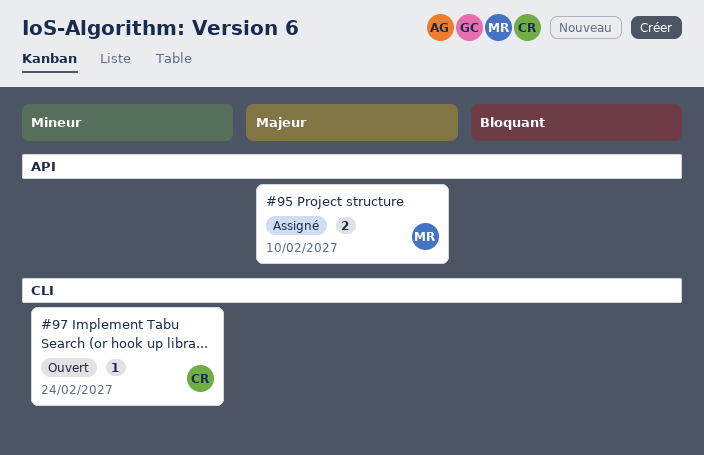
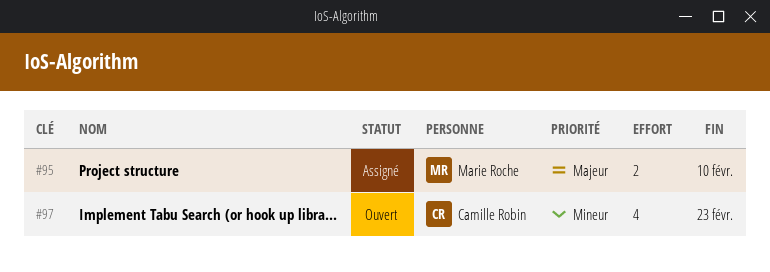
#97, estimate: 1 -> 4
#97, due: Feb 24 -> Feb 23

